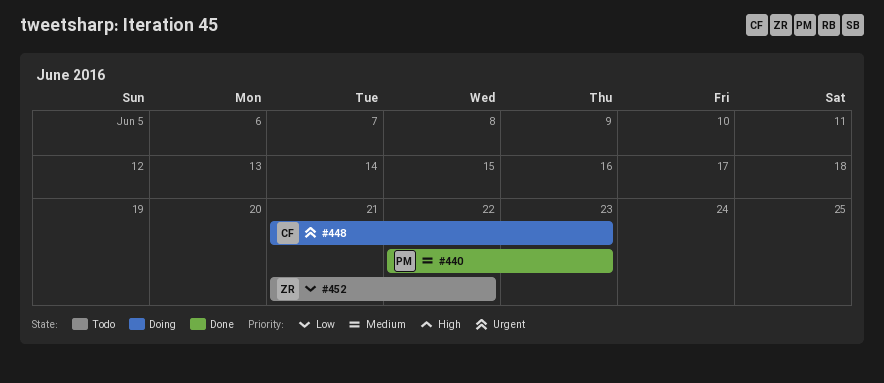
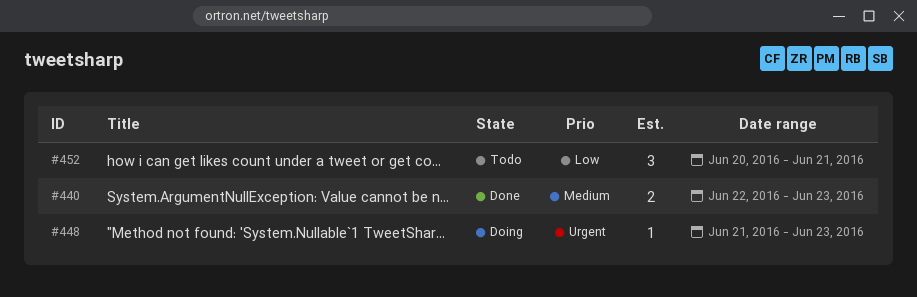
#452, start: Jun 21 -> Jun 20
#452, due: Jun 22 -> Jun 21

